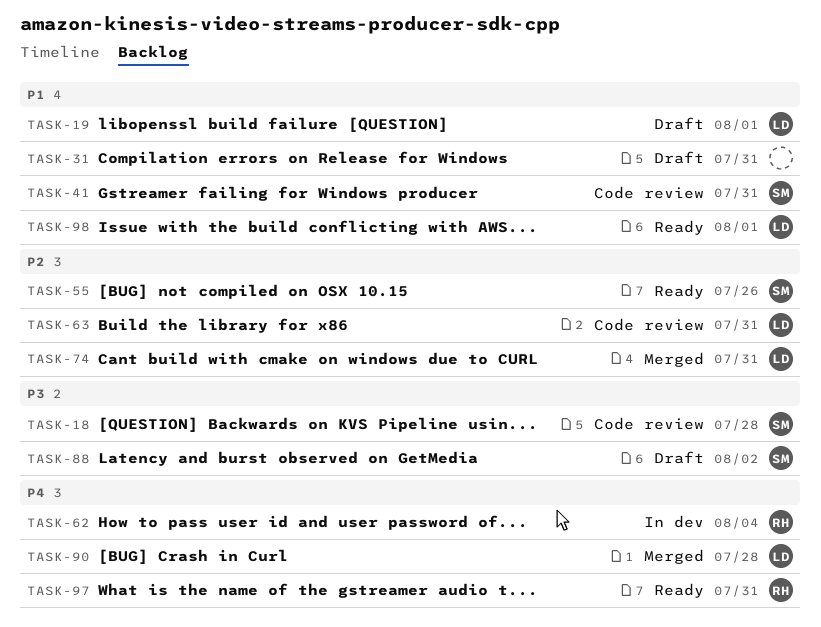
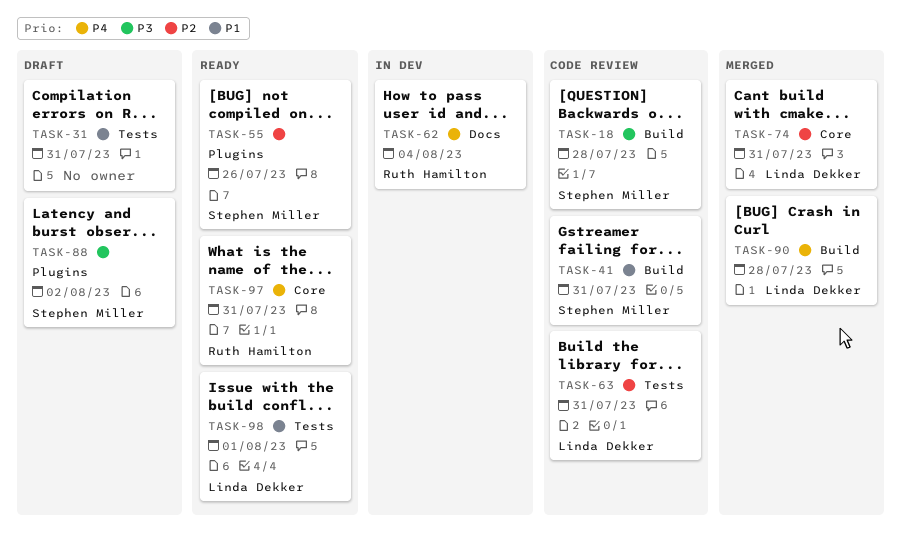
TASK-19: present -> none

